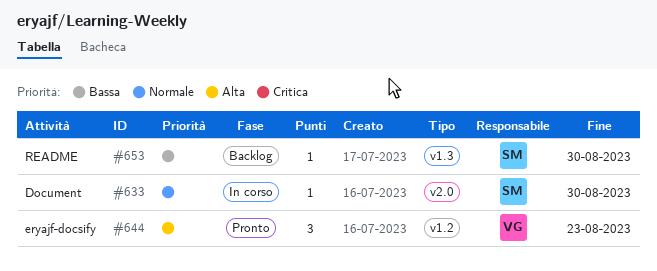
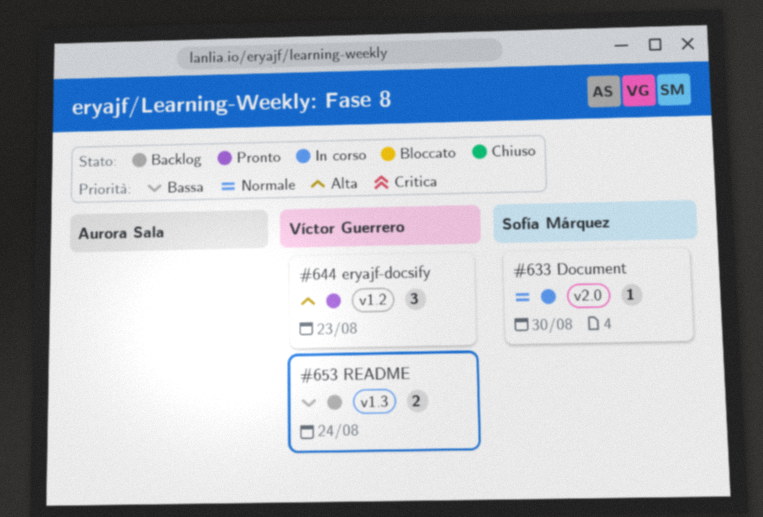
#653, owner: Sofía Márquez -> Víctor Guerrero
#653, estimate: 1 -> 2
#653, due: Aug 30 -> Aug 24

